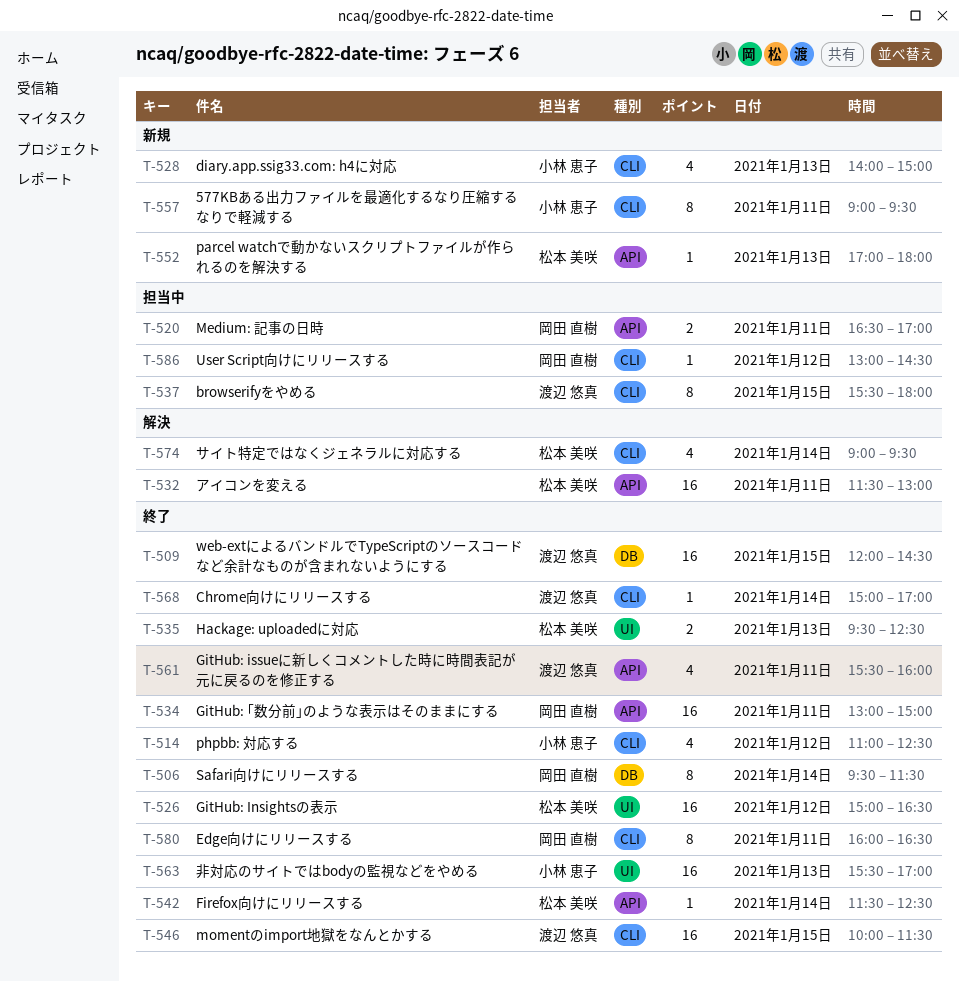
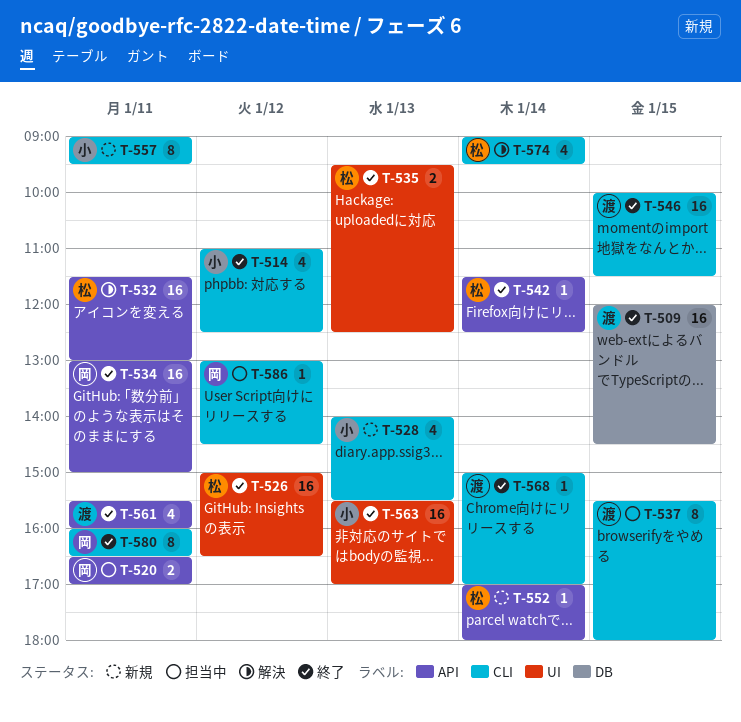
T-506: present -> none
T-528, ends: 15:00 -> 15:30
T-552, day: Jan 13 -> Jan 14

